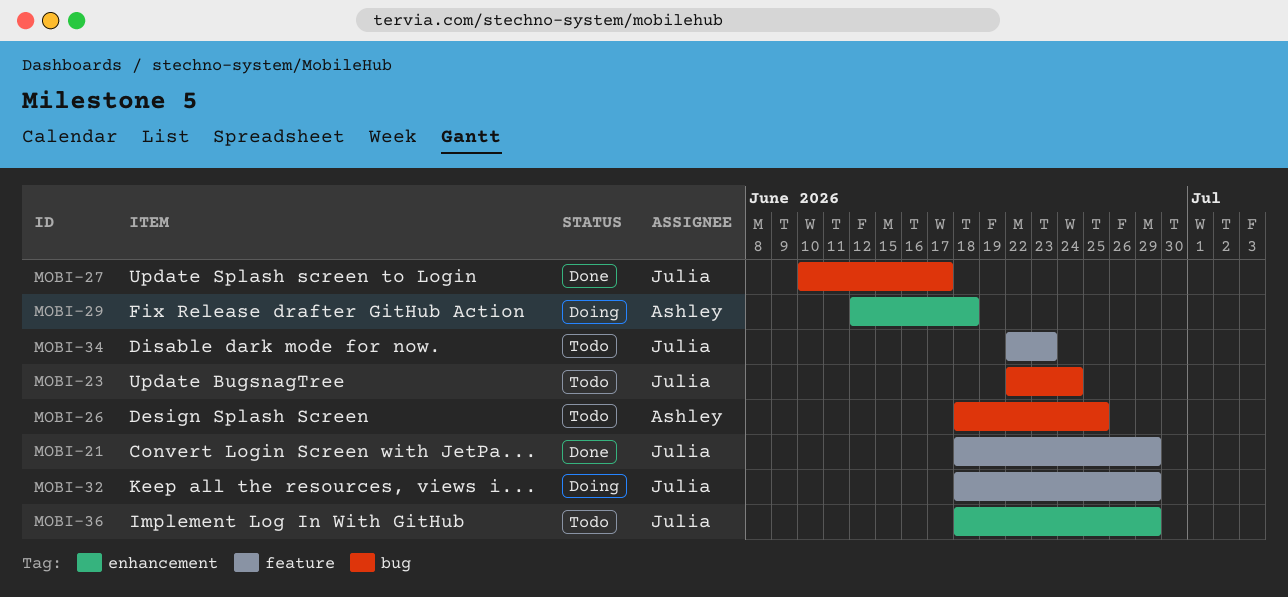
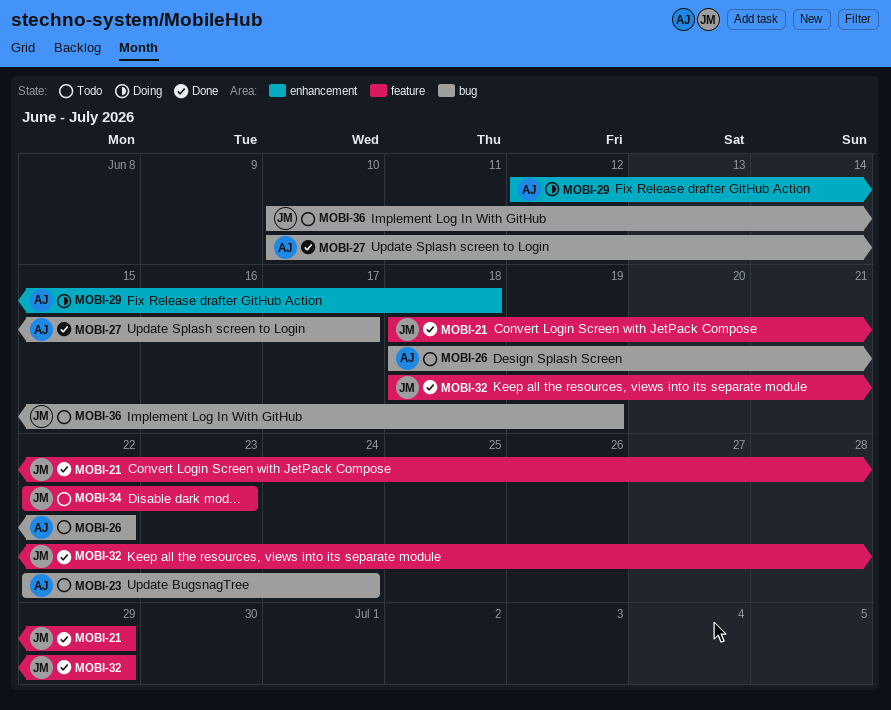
MOBI-23, owner: Julia -> Ashley
MOBI-26, due: Jun 25 -> Jun 22
MOBI-27, owner: Julia -> Ashley
MOBI-32, status: Doing -> Done
MOBI-36, label: enhancement -> bug
MOBI-36, start: Jun 18 -> Jun 10
MOBI-36, due: Jun 29 -> Jun 19

